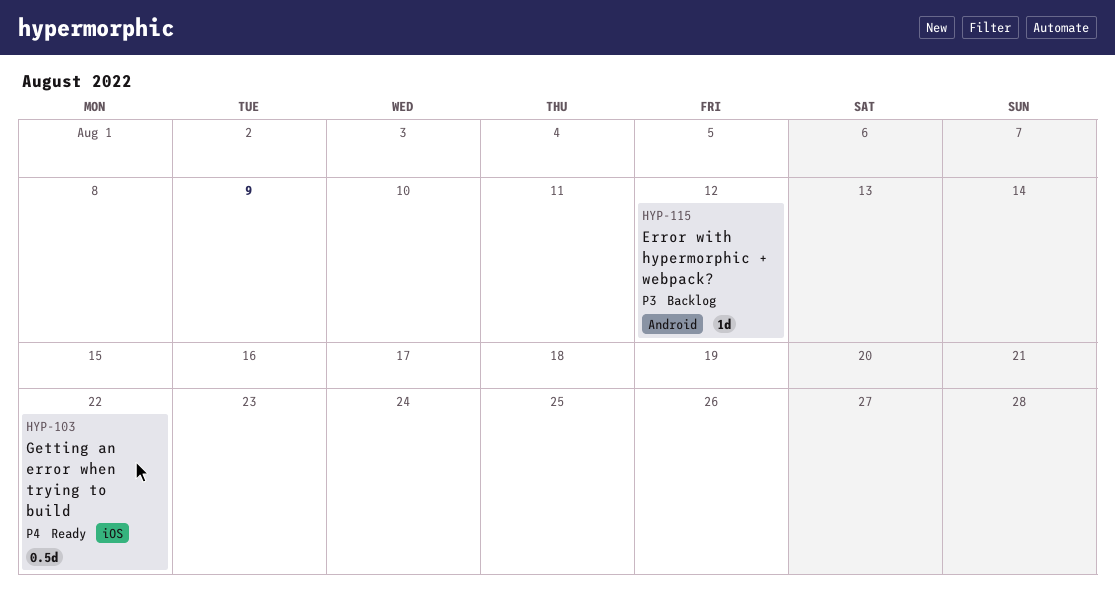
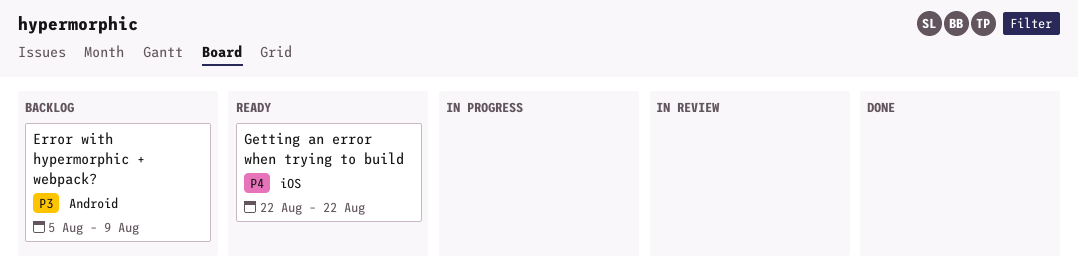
Error with hypermorphic + webpack?, due: Aug 12 -> Aug 9

